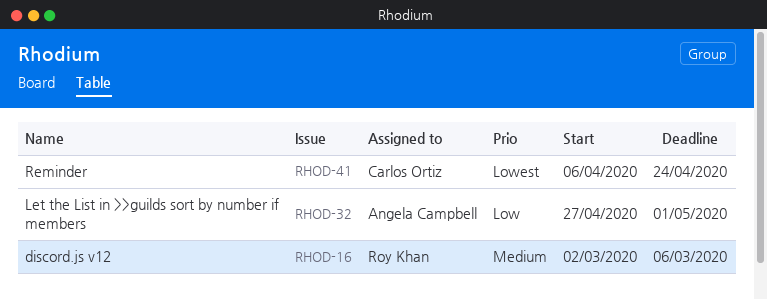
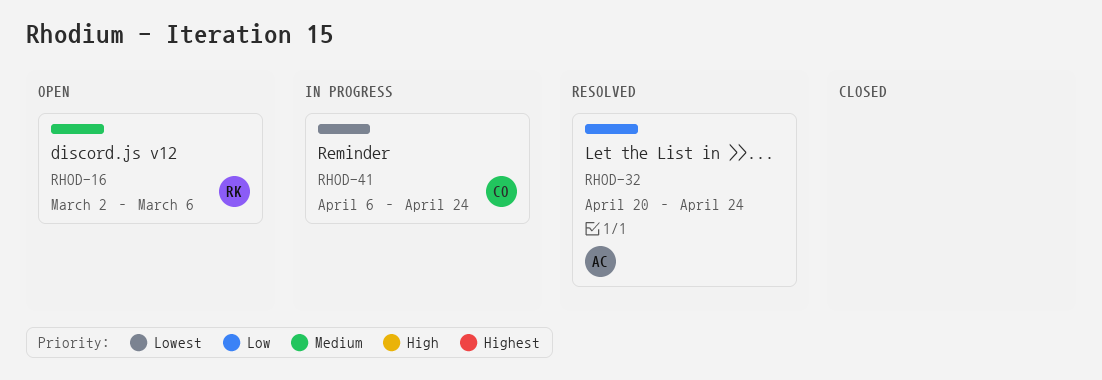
RHOD-32, start: Apr 27 -> Apr 20
RHOD-32, due: May 1 -> Apr 24

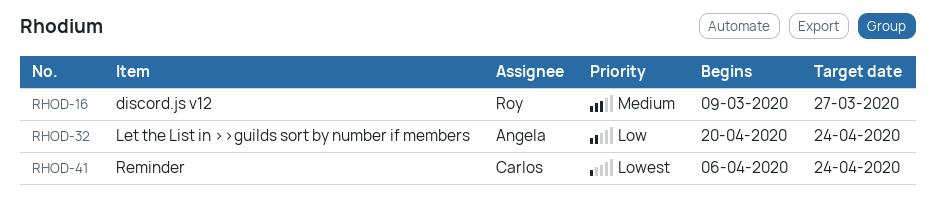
RHOD-16, start: Mar 2 -> Mar 9
RHOD-16, due: Mar 6 -> Mar 27

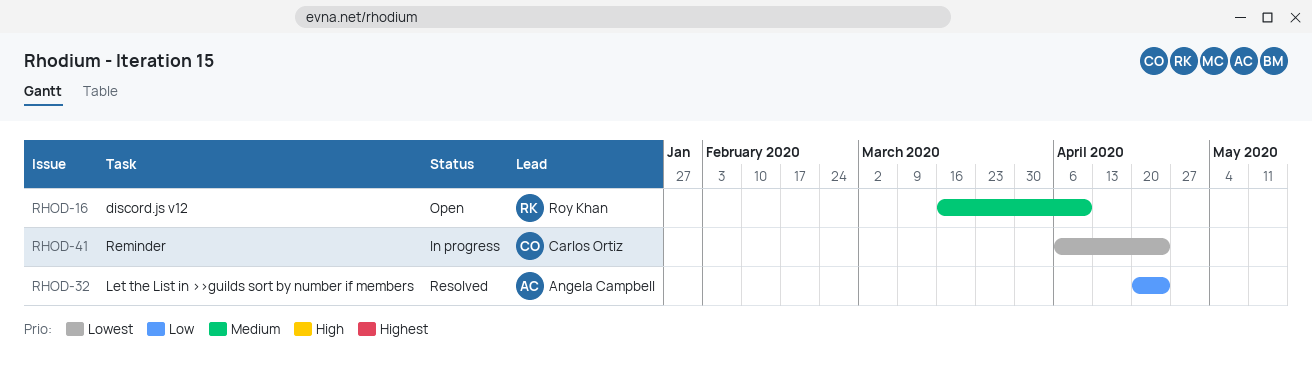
RHOD-16, start: Mar 9 -> Mar 16
RHOD-16, due: Mar 27 -> Apr 10

